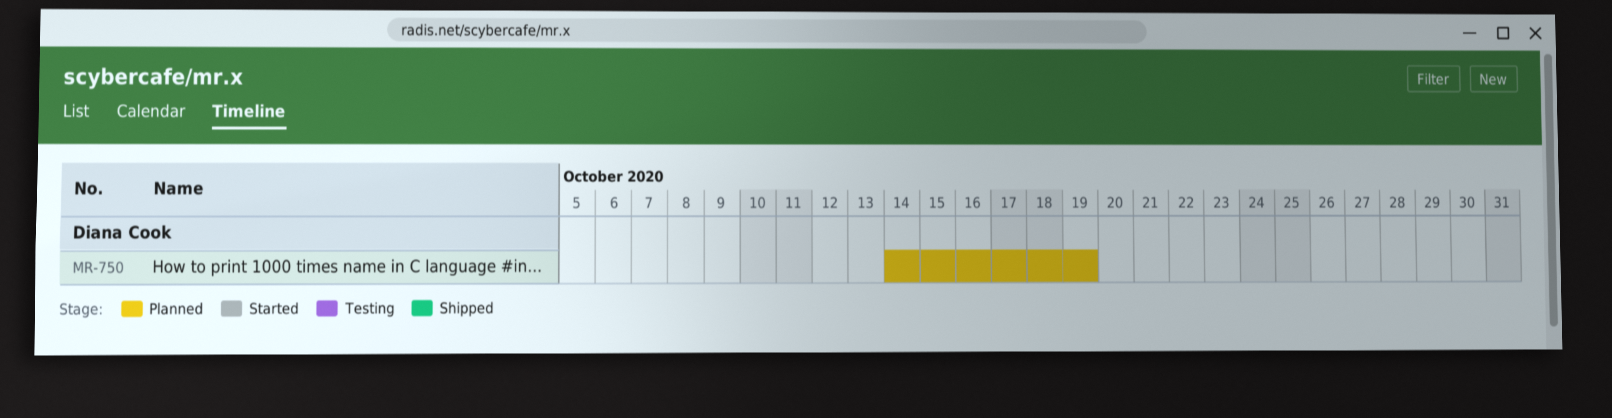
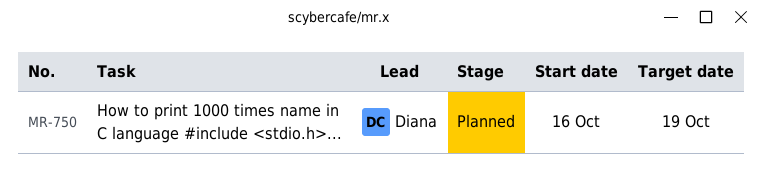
MR-750, start: Oct 14 -> Oct 16

